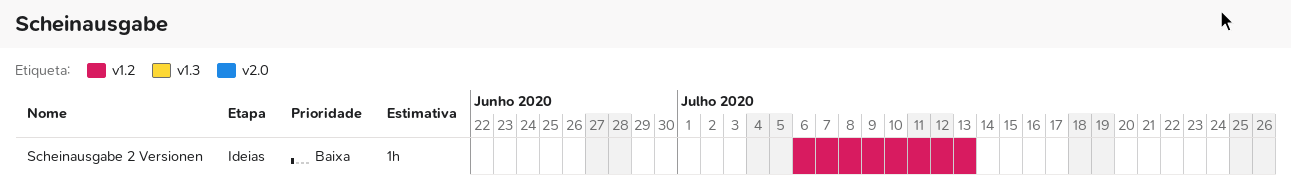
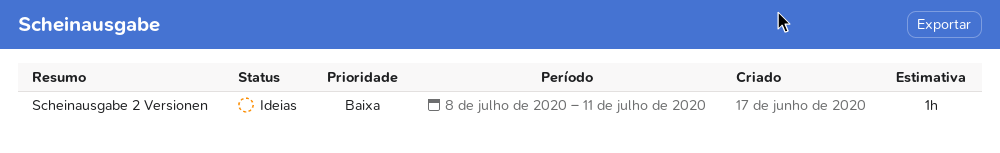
Scheinausgabe 2 Versionen, start: Jul 6 -> Jul 8
Scheinausgabe 2 Versionen, due: Jul 13 -> Jul 11

